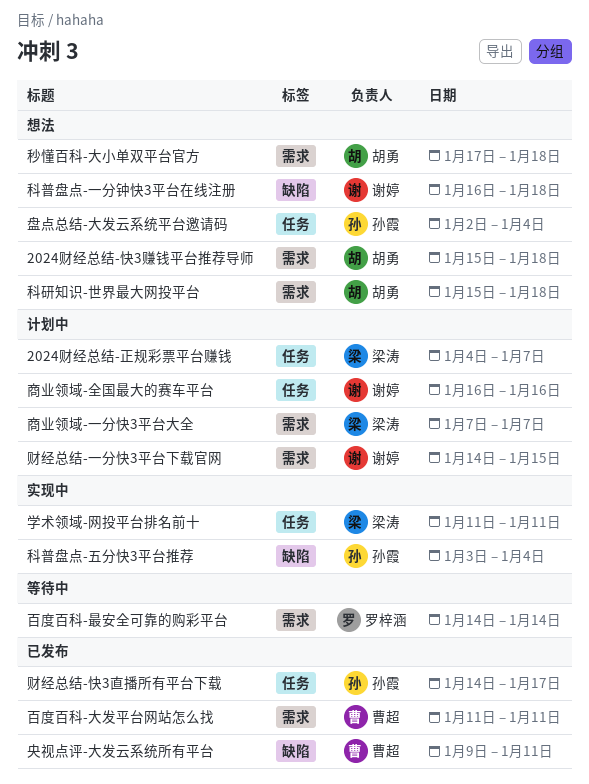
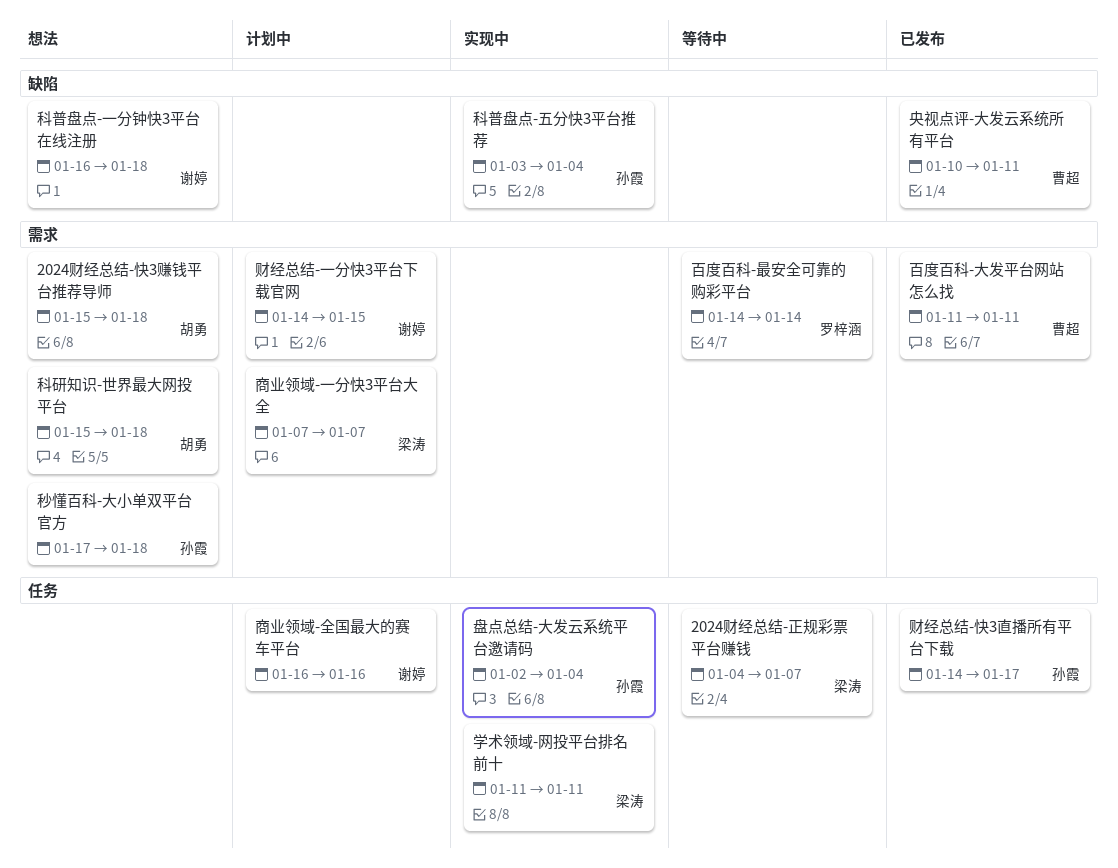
2024财经总结-正规彩票平台赚钱, status: 计划中 -> 等待中
央视点评-大发云系统所有平台, start: Jan 9 -> Jan 10
盘点总结-大发云系统平台邀请码, status: 想法 -> 实现中
秒懂百科-大小单双平台官方, owner: 胡勇 -> 孙霞

